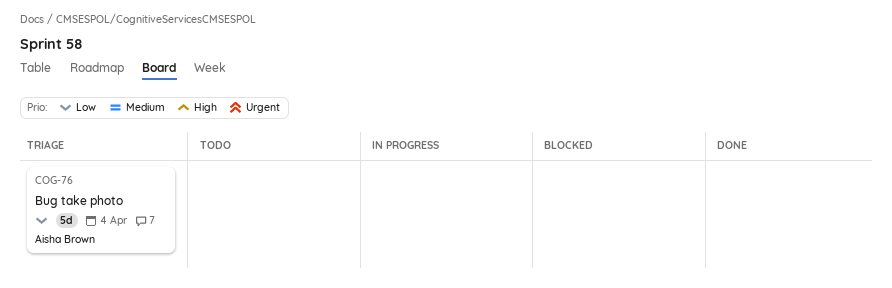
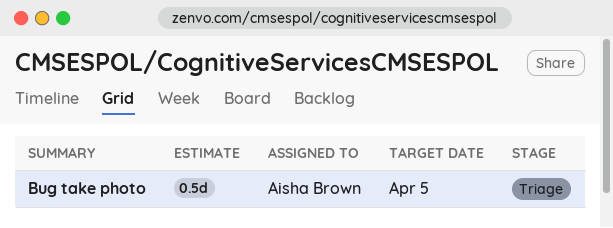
Bug take photo, estimate: 5d -> 0.5d
Bug take photo, due: Apr 4 -> Apr 5

